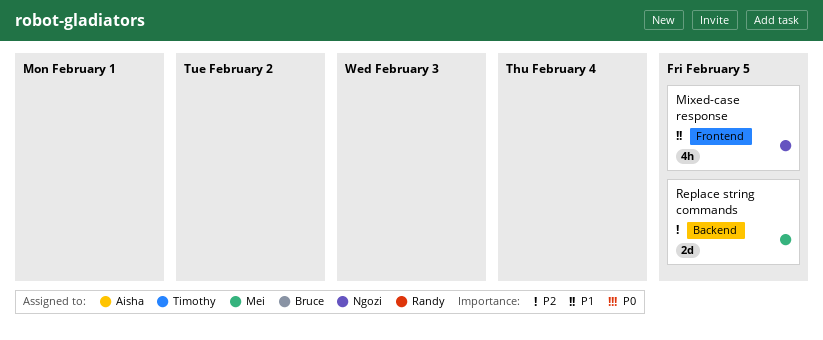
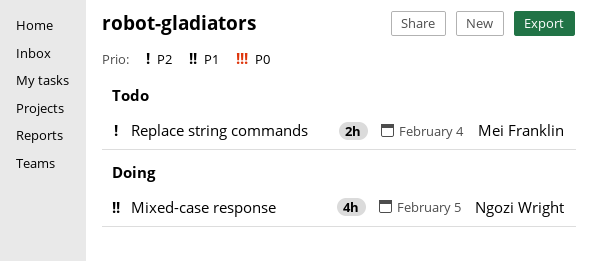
Replace string commands, estimate: 2d -> 2h
Replace string commands, due: Feb 5 -> Feb 4

